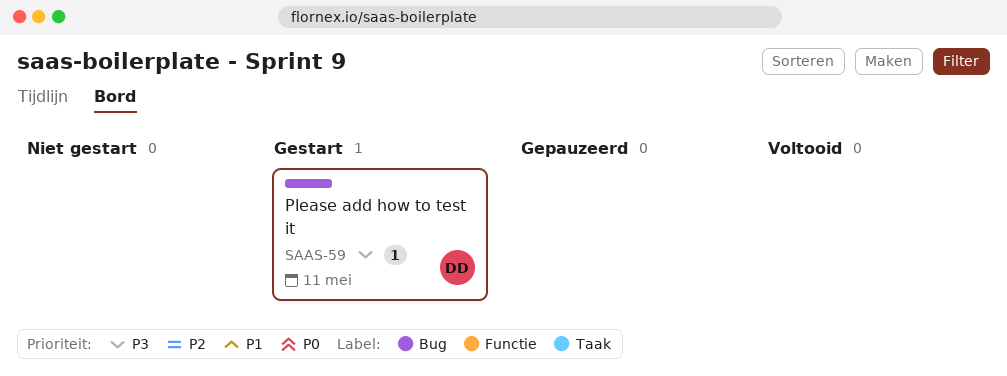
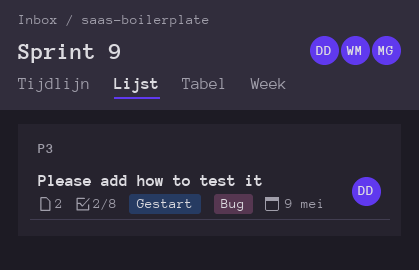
Please add how to test it, due: May 11 -> May 9

